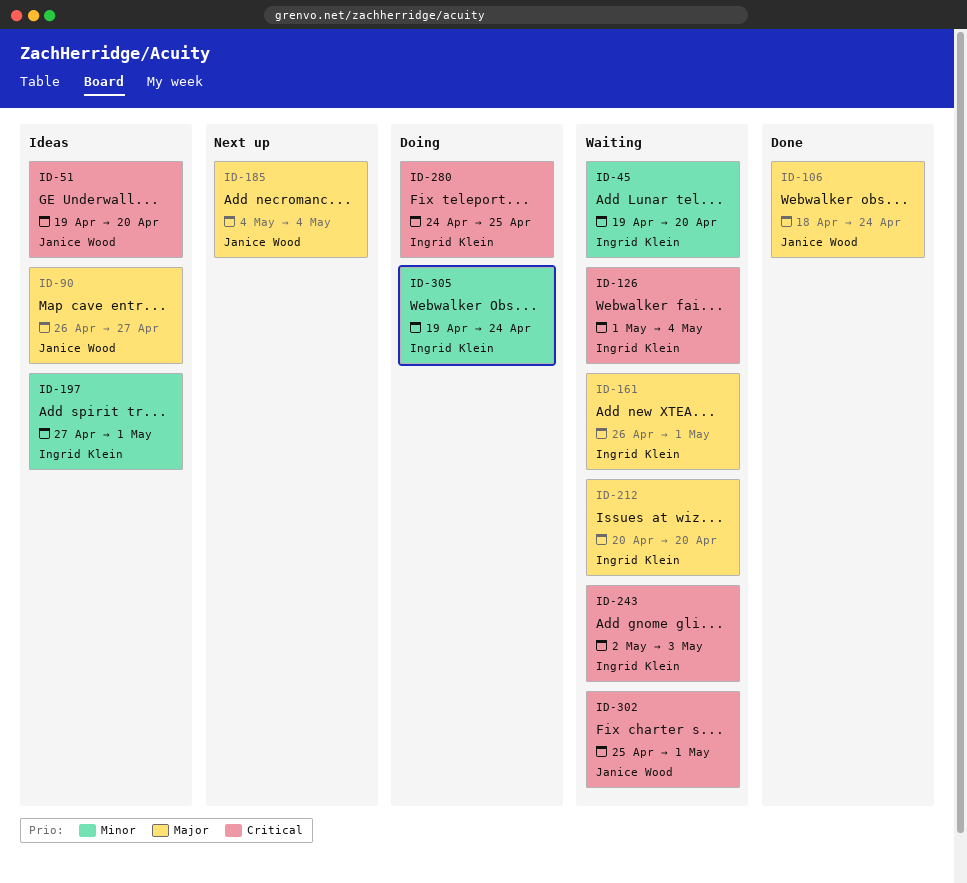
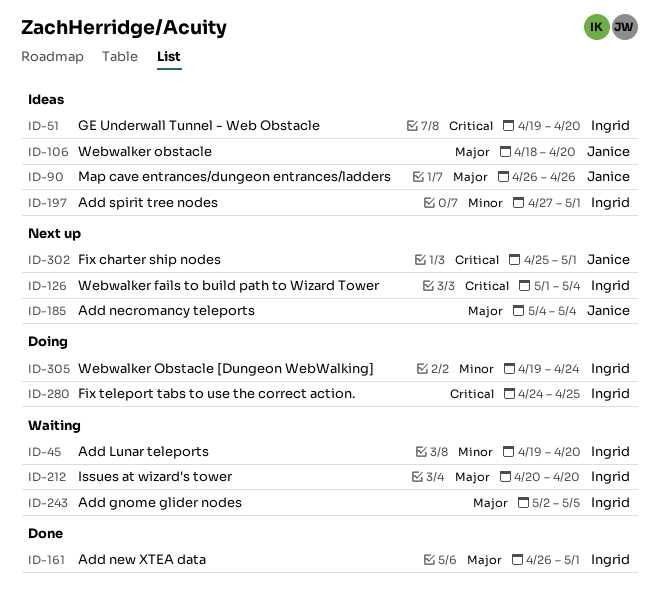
ID-51, owner: Janice Wood -> Ingrid Klein
ID-90, due: Apr 27 -> Apr 26
ID-106, status: Done -> Ideas
ID-106, due: Apr 24 -> Apr 20
ID-126, status: Waiting -> Next up
ID-161, status: Waiting -> Done
ID-243, priority: Critical -> Major
ID-243, due: May 3 -> May 5
ID-302, status: Waiting -> Next up

